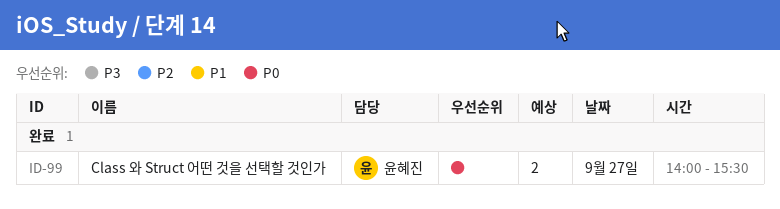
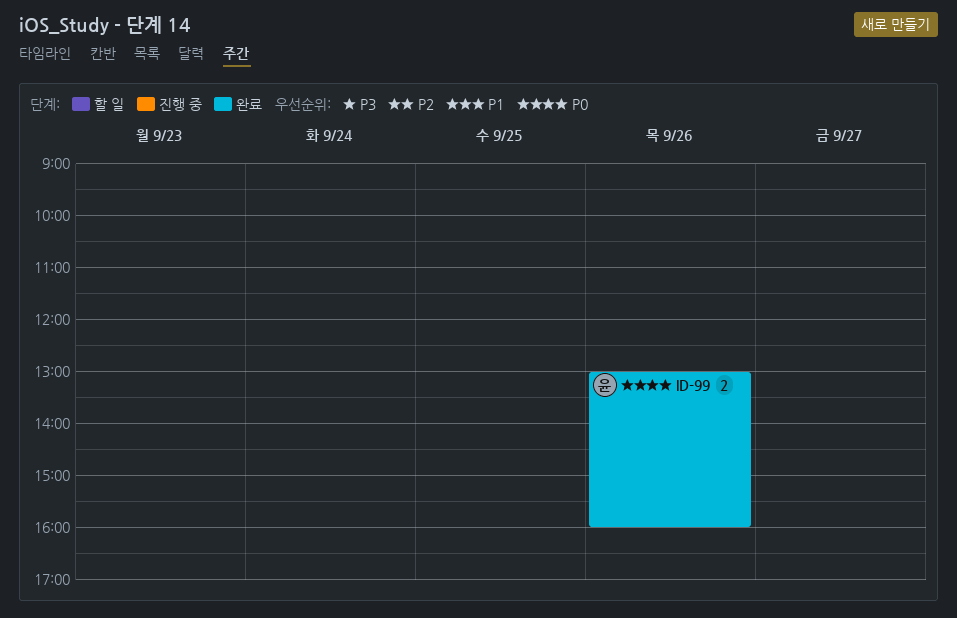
ID-99, day: Sep 27 -> Sep 26
ID-99, begins: 14:00 -> 13:00
ID-99, ends: 15:30 -> 16:00

